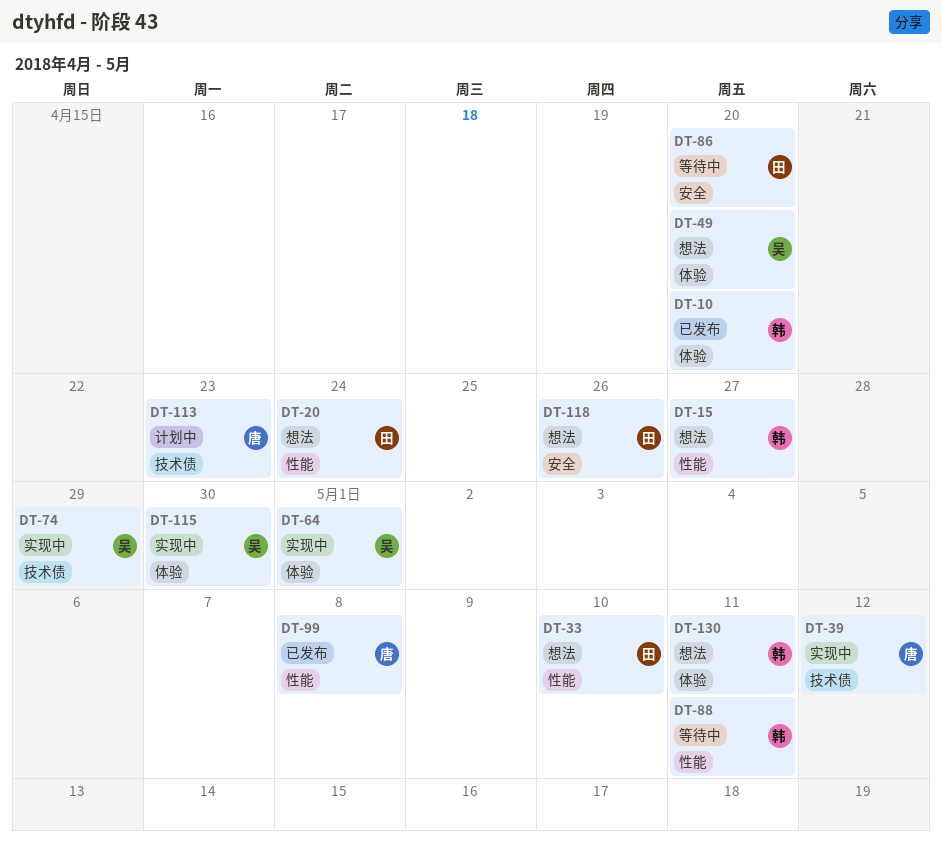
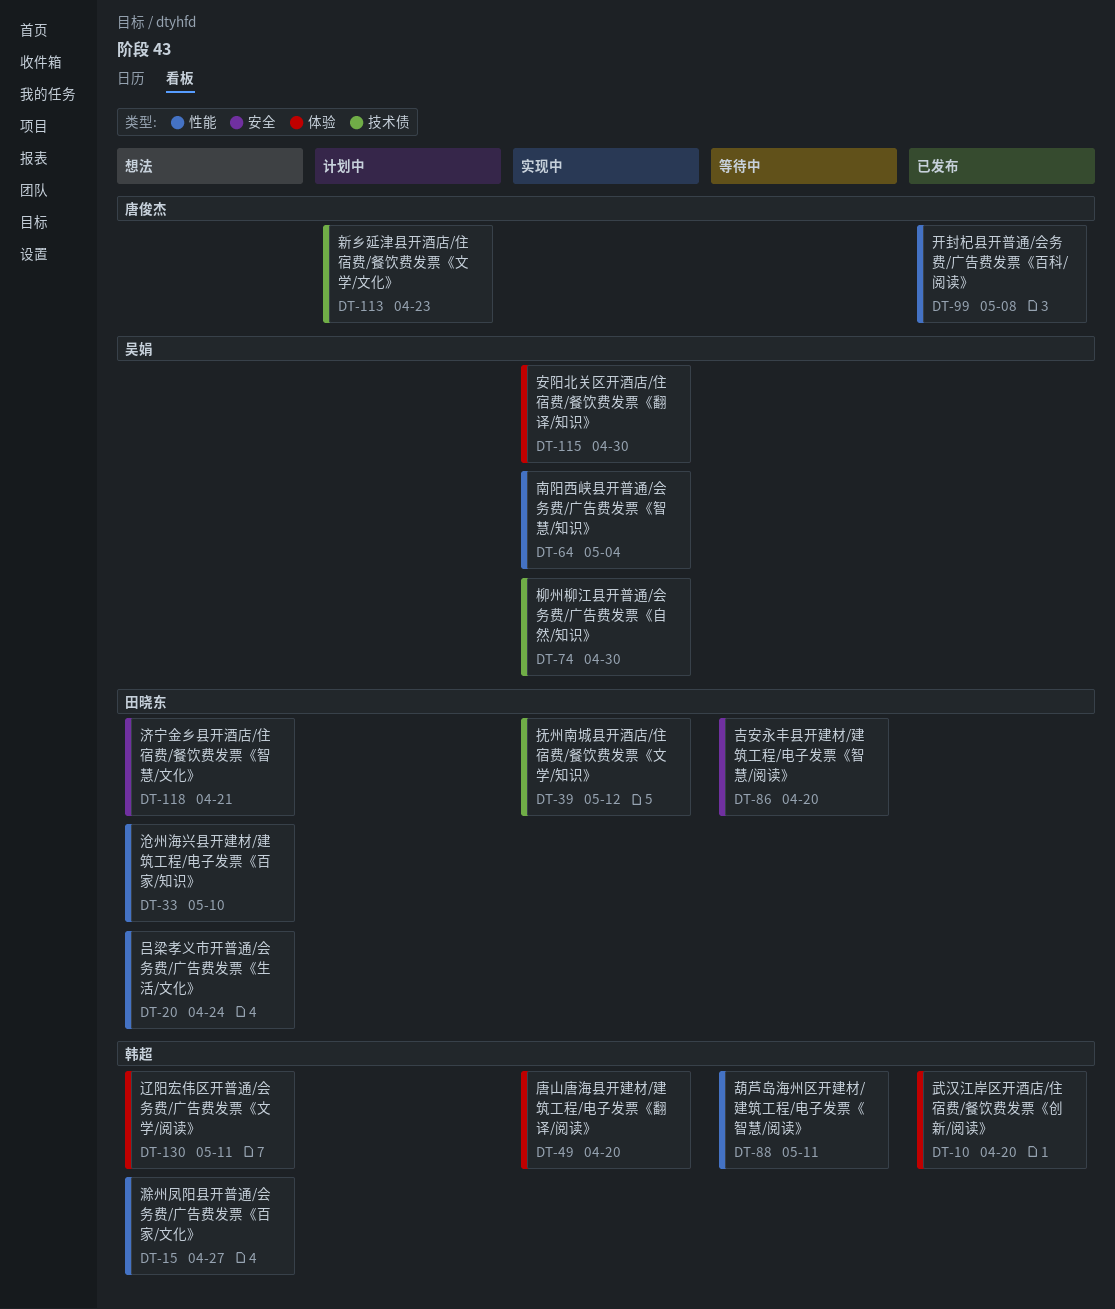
DT-39, owner: 唐俊杰 -> 田晓东
DT-49, status: 想法 -> 实现中
DT-49, owner: 吴娟 -> 韩超
DT-64, label: 体验 -> 性能
DT-64, due: May 1 -> May 4
DT-74, due: Apr 29 -> Apr 30
DT-118, due: Apr 26 -> Apr 21

